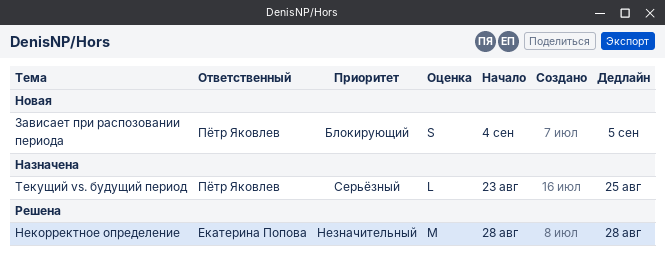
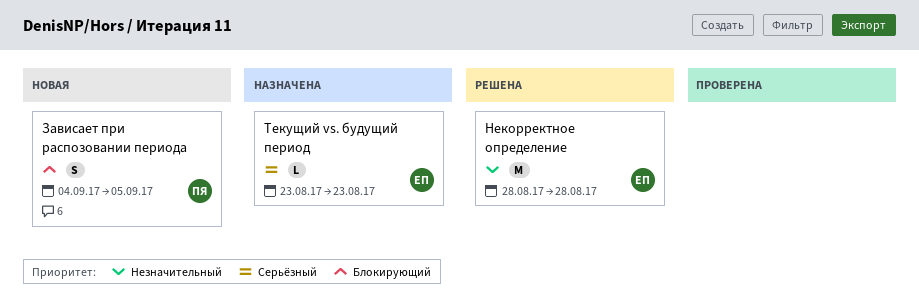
Текущий vs. будущий период, owner: Пётр Яковлев -> Екатерина Попова
Текущий vs. будущий период, due: Aug 25 -> Aug 23

